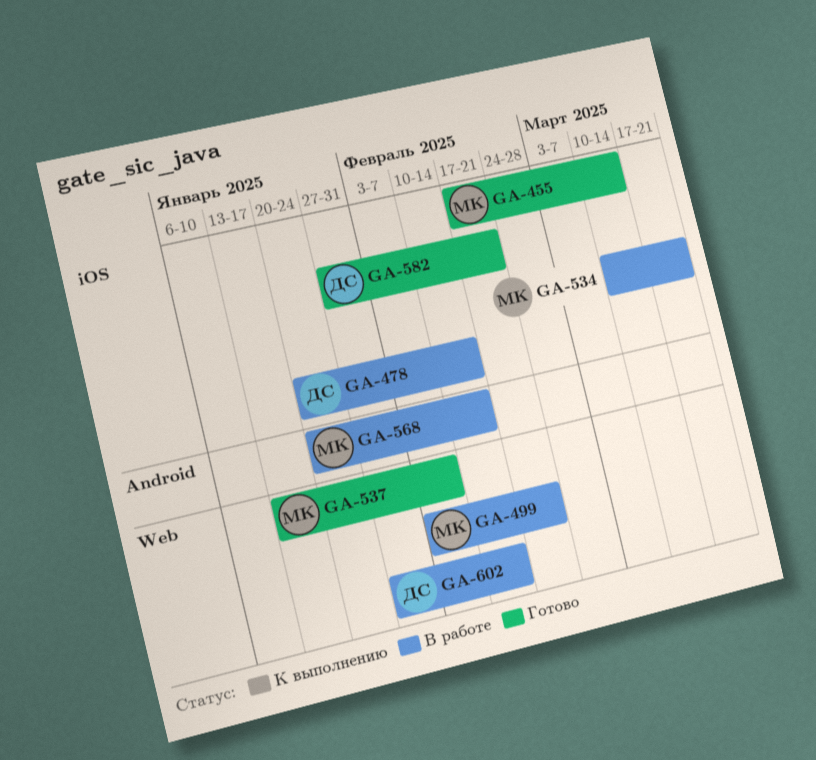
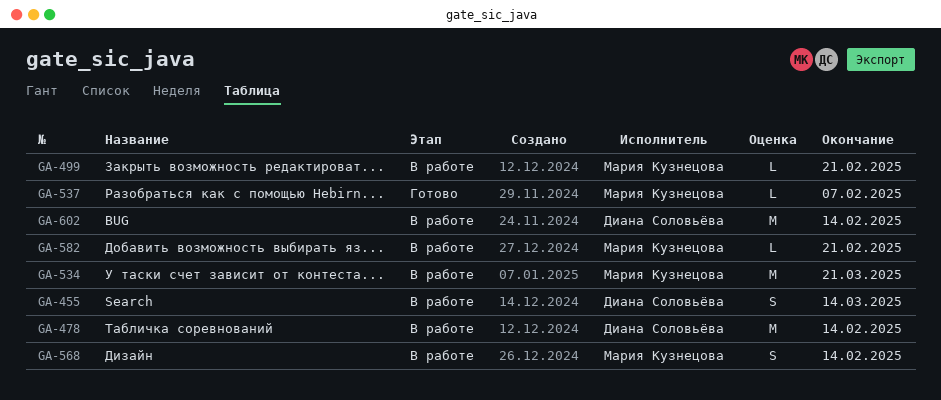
GA-455, status: Готово -> В работе
GA-455, owner: Мария Кузнецова -> Диана Соловьёва
GA-582, status: Готово -> В работе
GA-582, owner: Диана Соловьёва -> Мария Кузнецова

